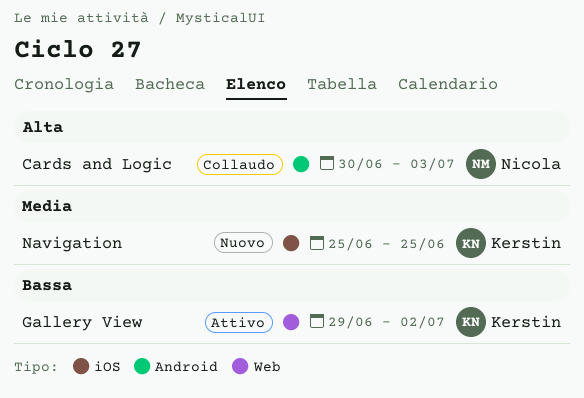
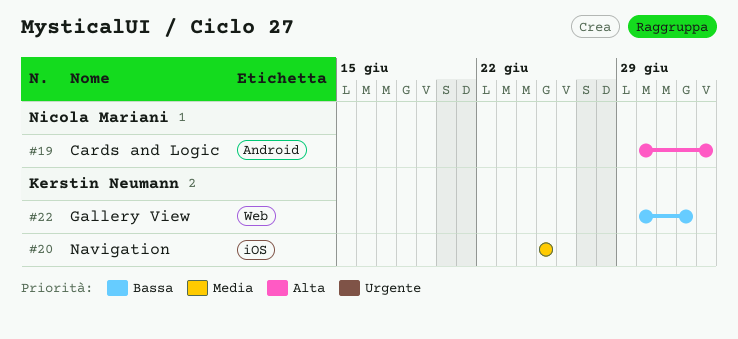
Gallery View, start: Jun 29 -> Jun 30

